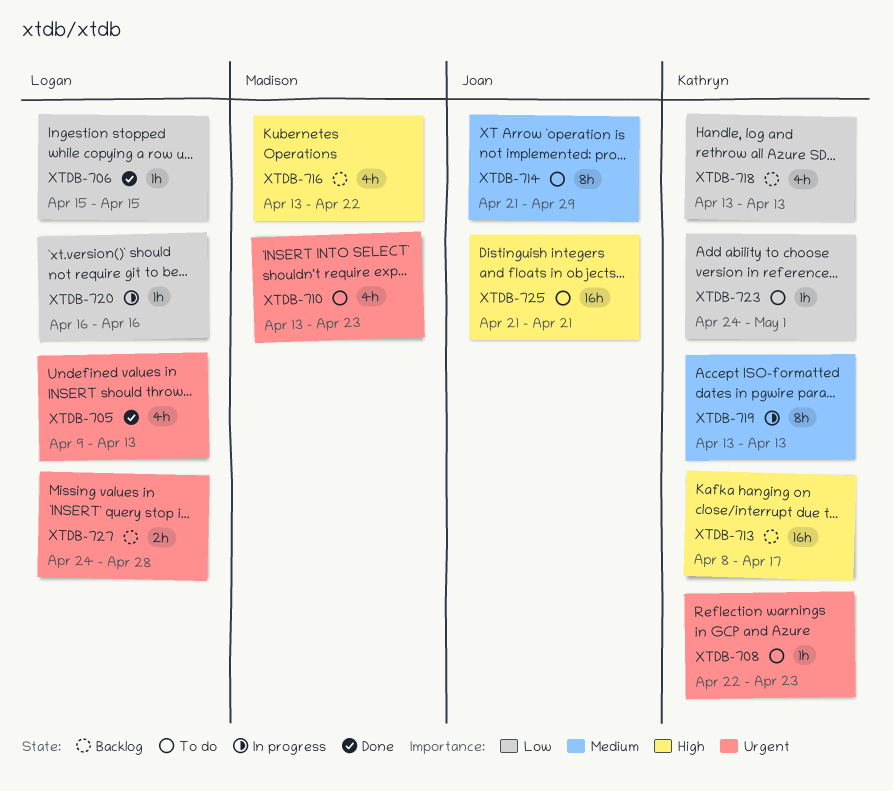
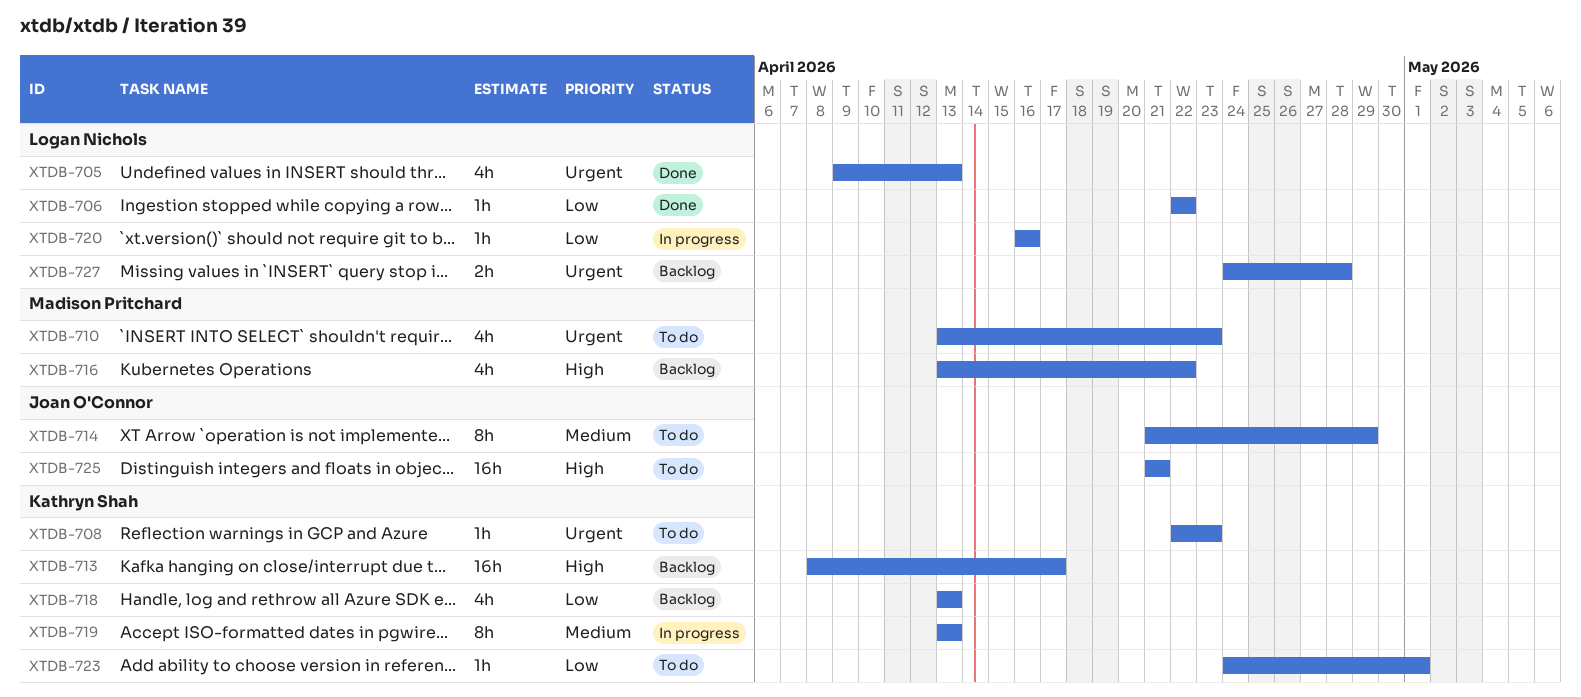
XTDB-706, start: Apr 15 -> Apr 22
XTDB-706, due: Apr 15 -> Apr 22

